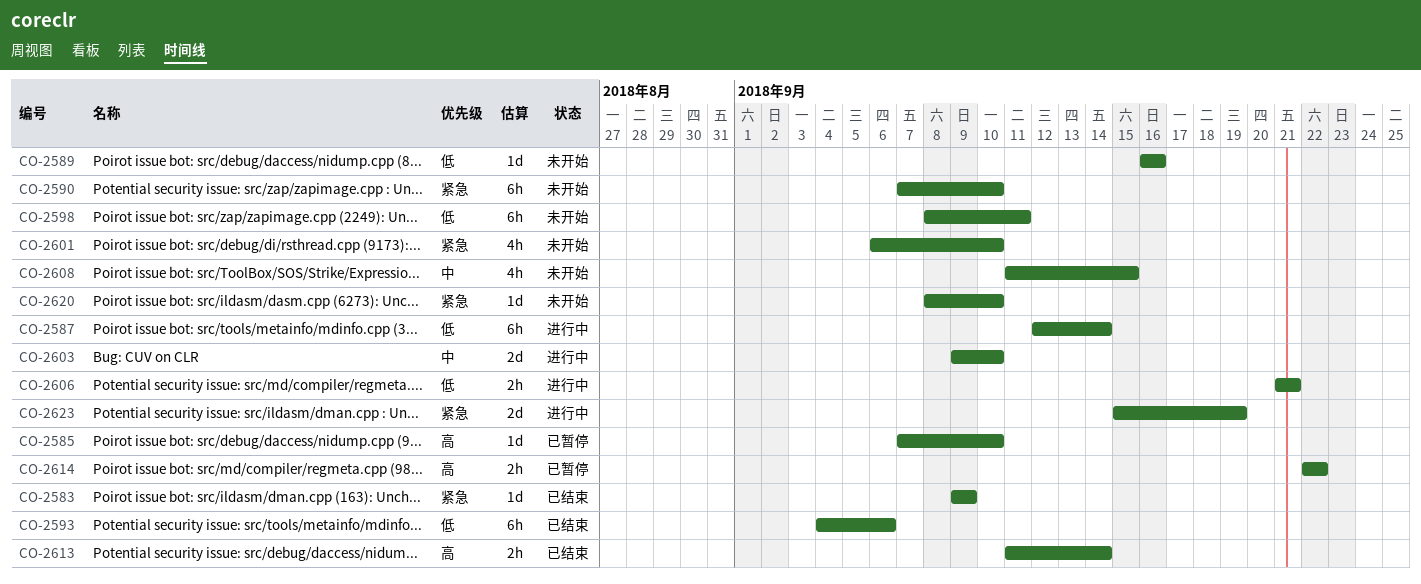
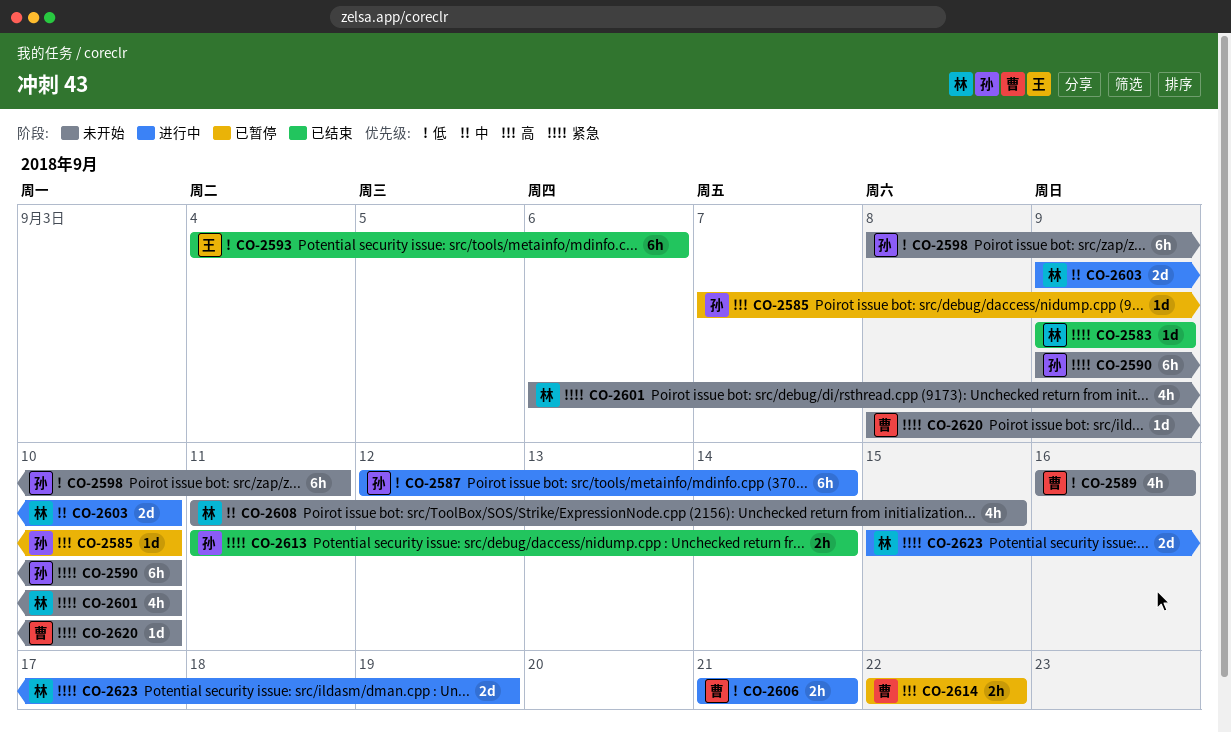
CO-2589, estimate: 1d -> 4h
CO-2590, start: Sep 7 -> Sep 9
CO-2613, priority: 高 -> 紧急

